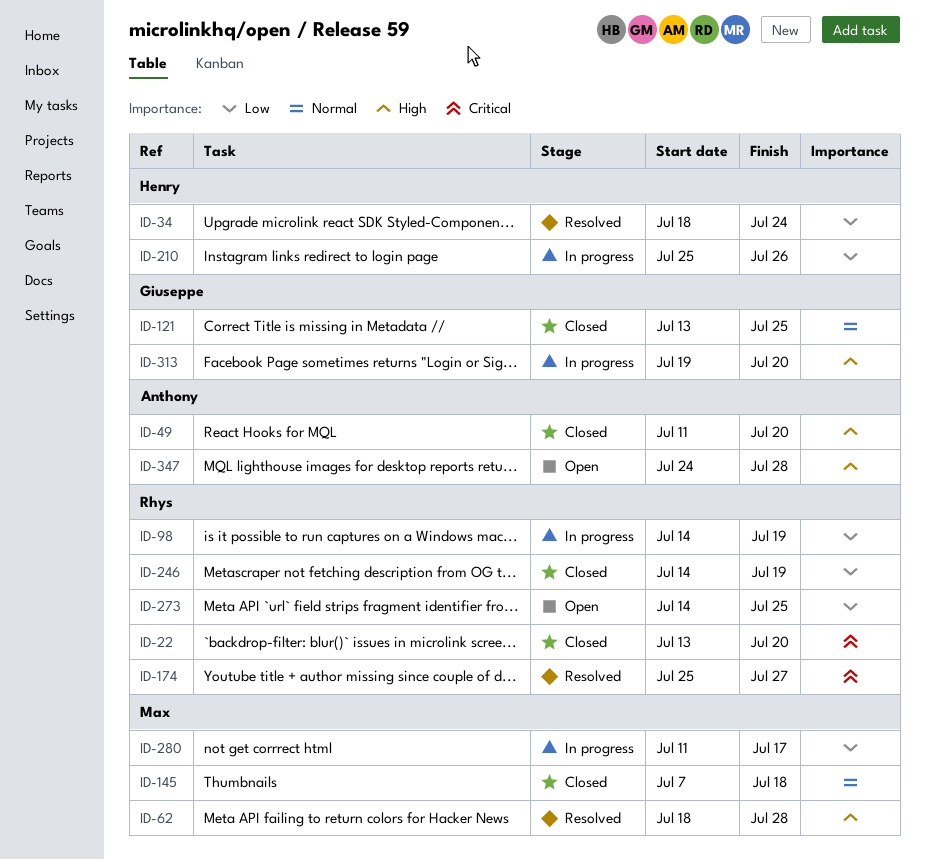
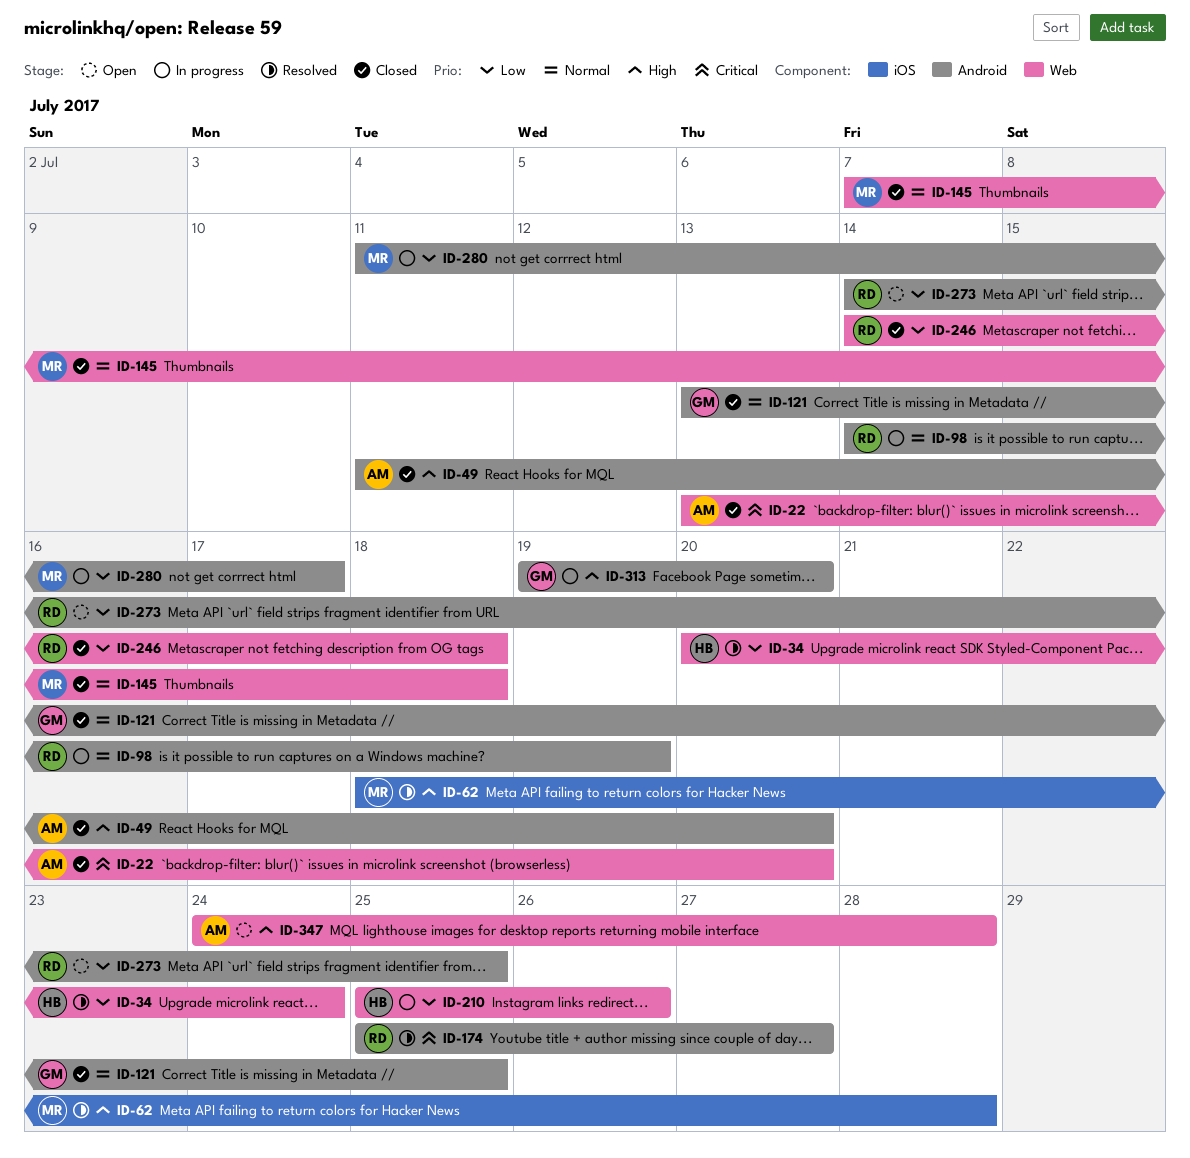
ID-22, owner: Rhys -> Anthony
ID-34, start: Jul 18 -> Jul 20
ID-98, priority: Low -> Normal
ID-246, due: Jul 19 -> Jul 18

